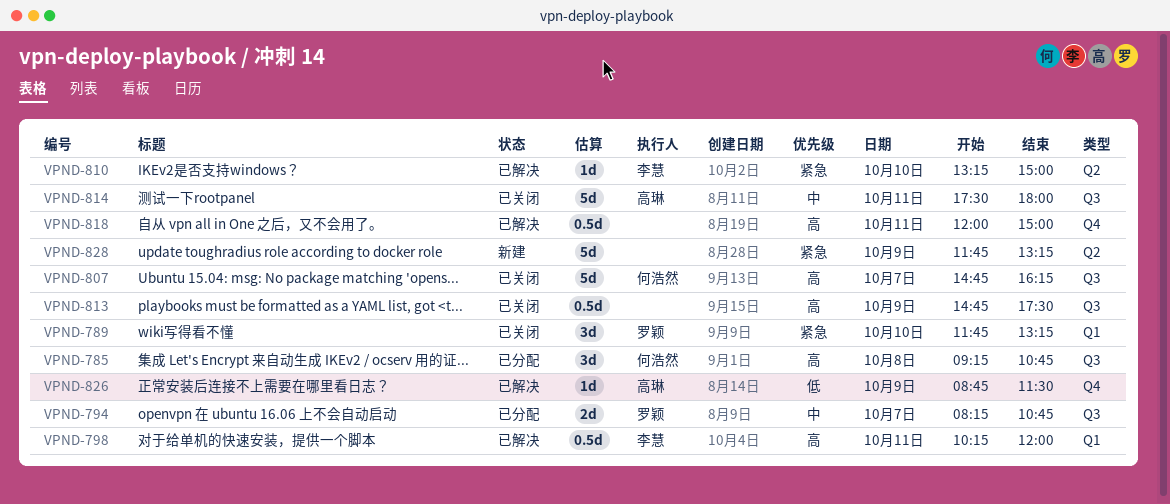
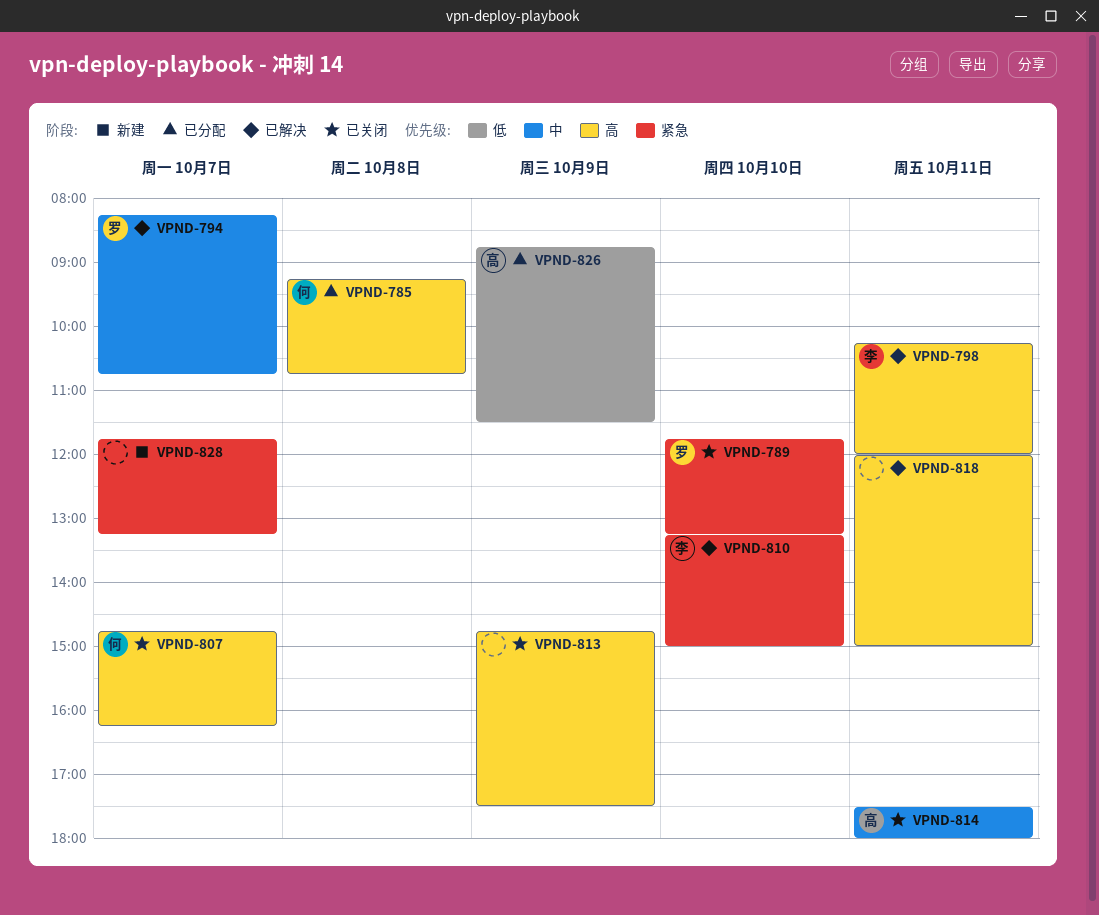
VPND-794, status: 已分配 -> 已解决
VPND-826, status: 已解决 -> 已分配
VPND-828, day: Oct 9 -> Oct 7

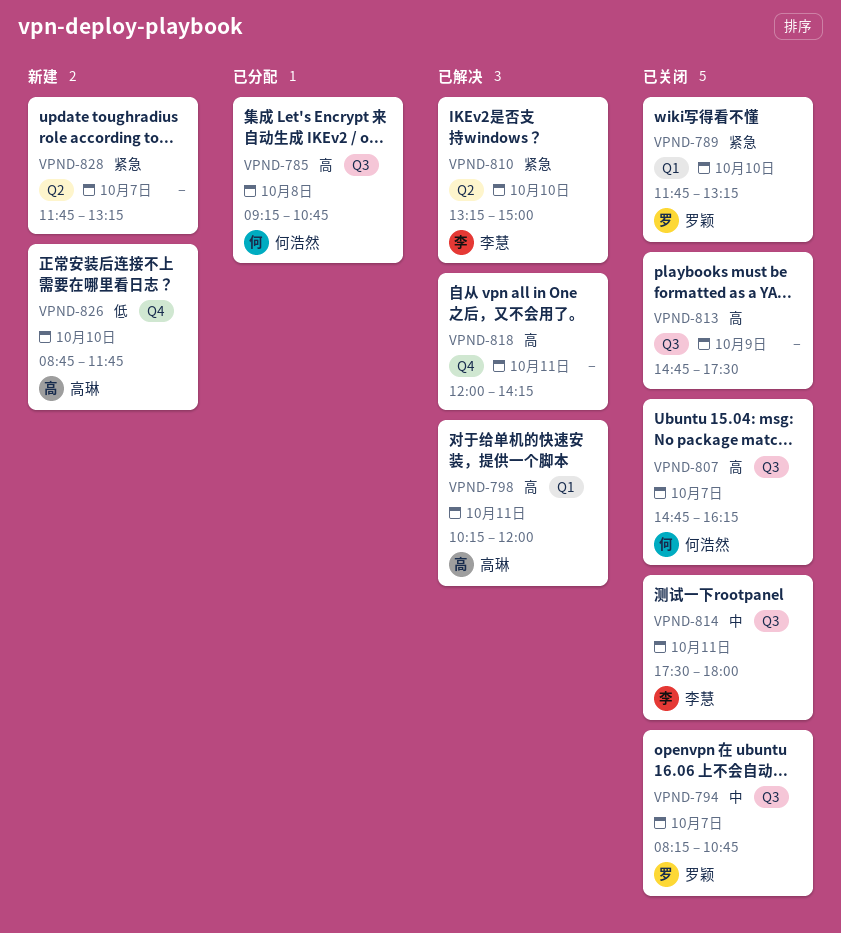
VPND-794, status: 已解决 -> 已关闭
VPND-798, owner: 李慧 -> 高琳
VPND-814, owner: 高琳 -> 李慧
VPND-818, ends: 15:00 -> 14:15
VPND-826, status: 已分配 -> 新建
VPND-826, day: Oct 9 -> Oct 10
VPND-826, ends: 11:30 -> 11:45

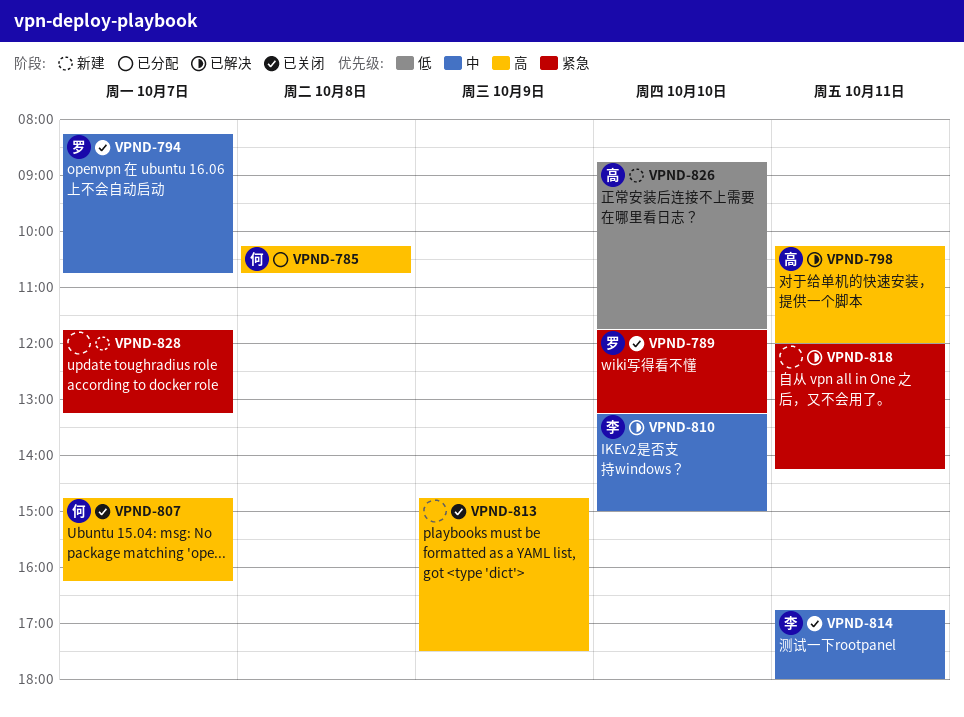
VPND-785, begins: 09:15 -> 10:15
VPND-810, priority: 紧急 -> 中
VPND-814, begins: 17:30 -> 16:45
VPND-818, priority: 高 -> 紧急

